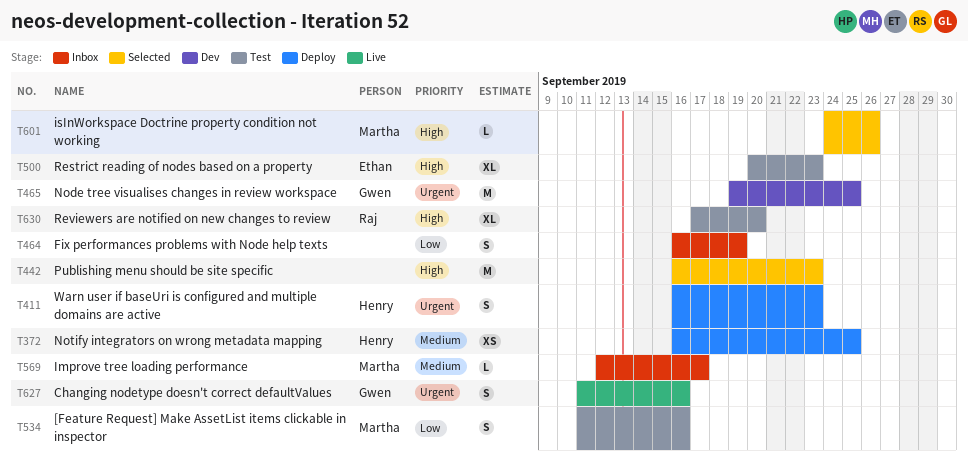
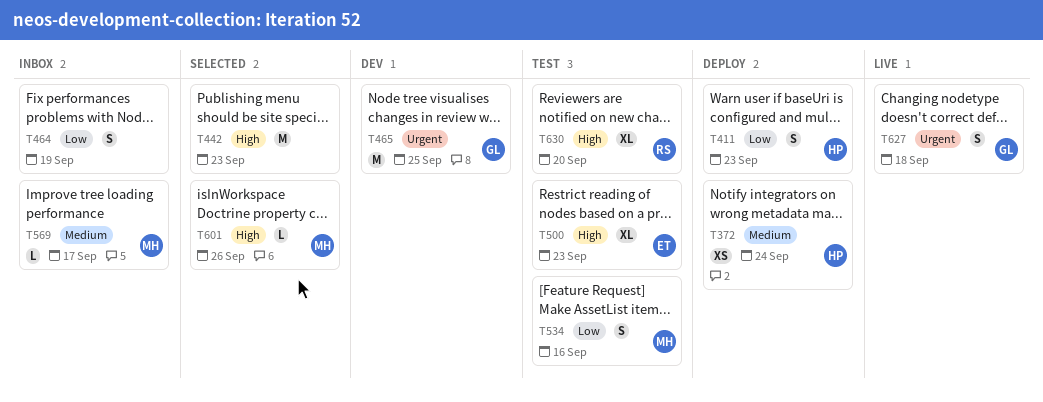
T372, due: Sep 25 -> Sep 24
T411, priority: Urgent -> Low
T627, due: Sep 16 -> Sep 18

